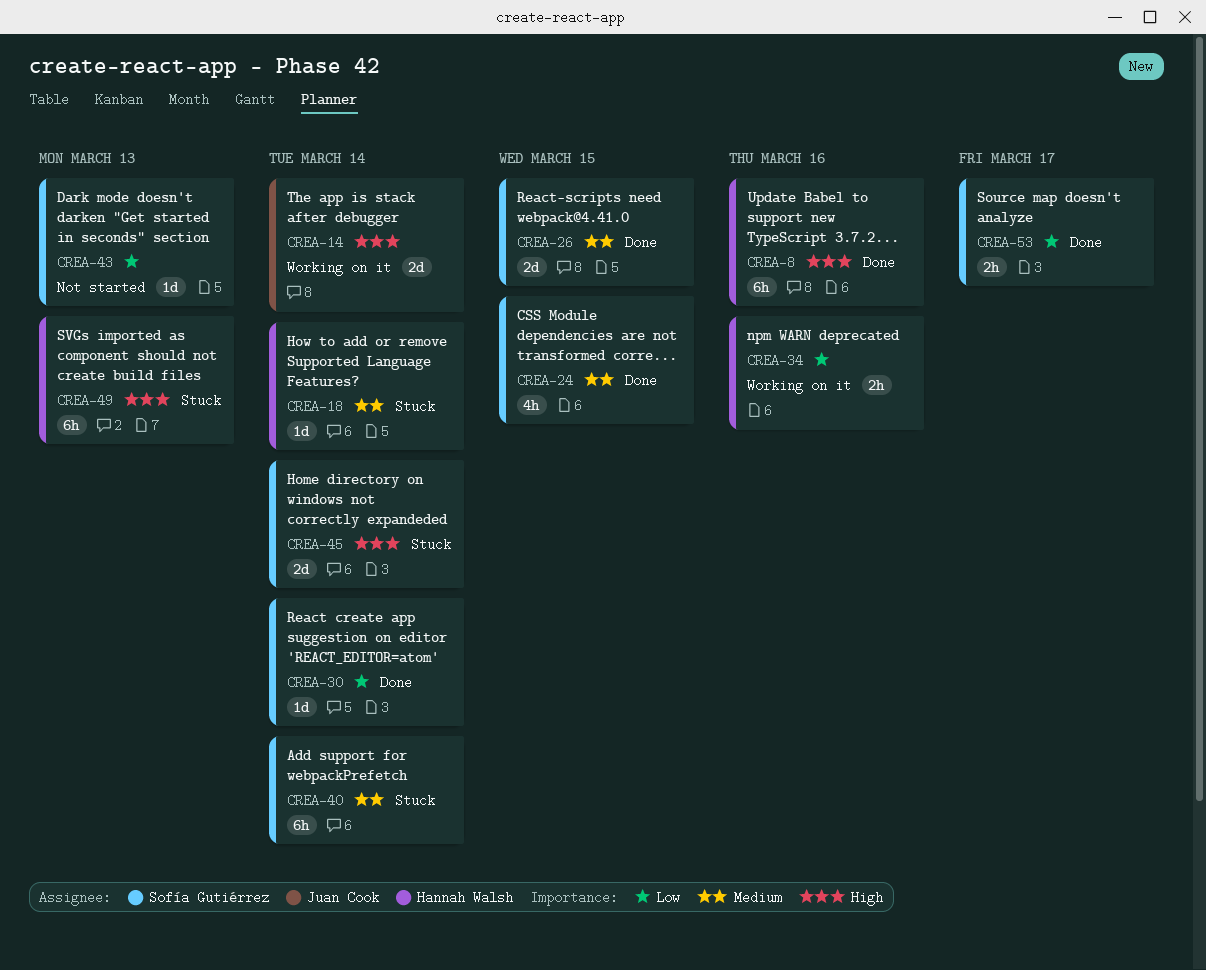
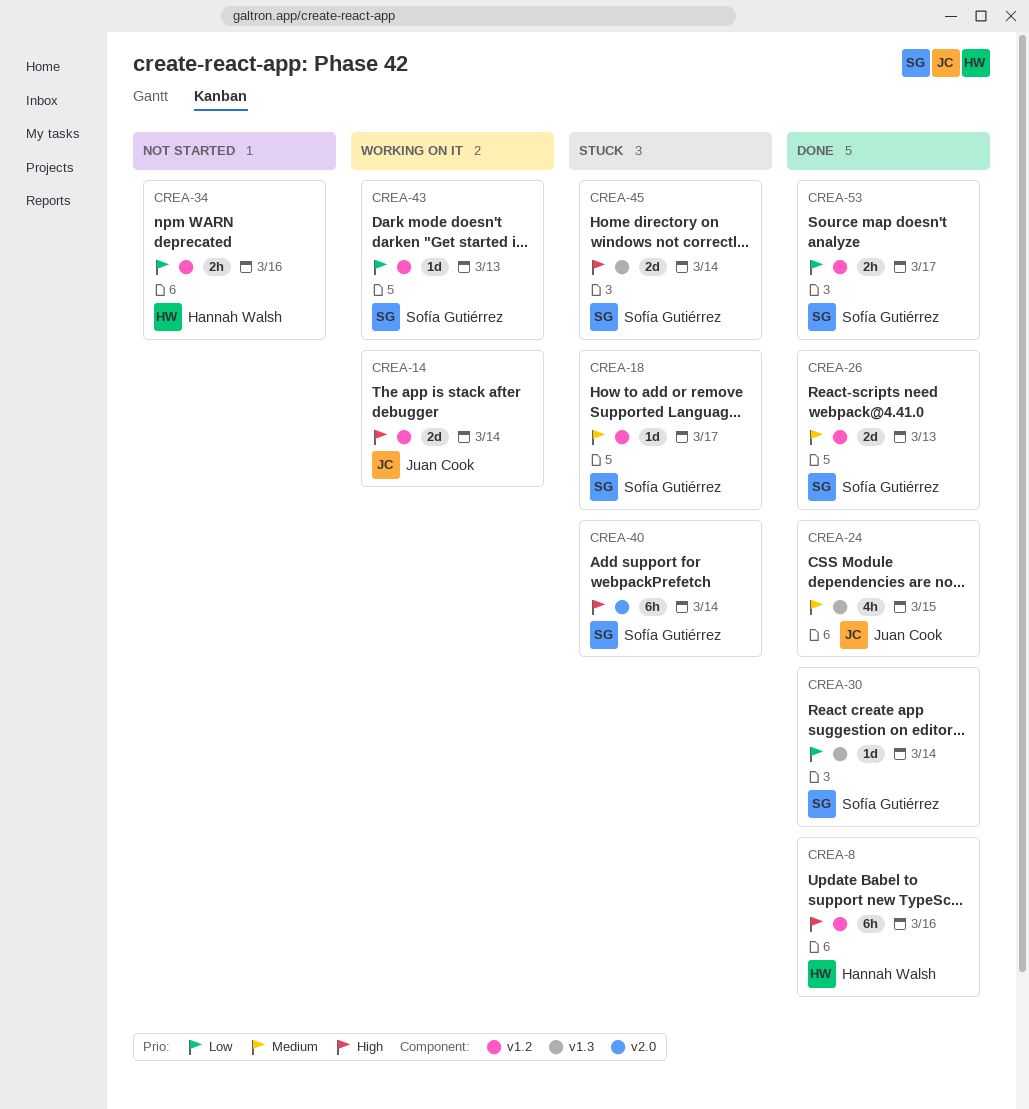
CREA-18, owner: Hannah Walsh -> Sofía Gutiérrez
CREA-18, due: Mar 14 -> Mar 17
CREA-24, owner: Sofía Gutiérrez -> Juan Cook
CREA-26, due: Mar 15 -> Mar 13
CREA-34, status: Working on it -> Not started
CREA-40, priority: Medium -> High
CREA-43, status: Not started -> Working on it
CREA-49: present -> none

